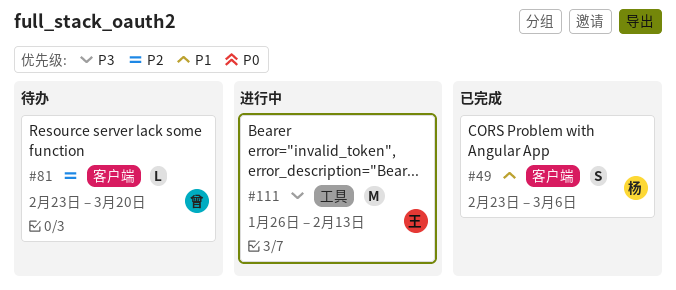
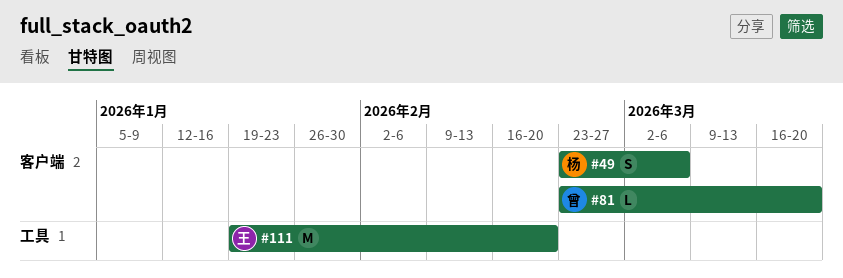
#111, start: Jan 26 -> Jan 19
#111, due: Feb 13 -> Feb 20

